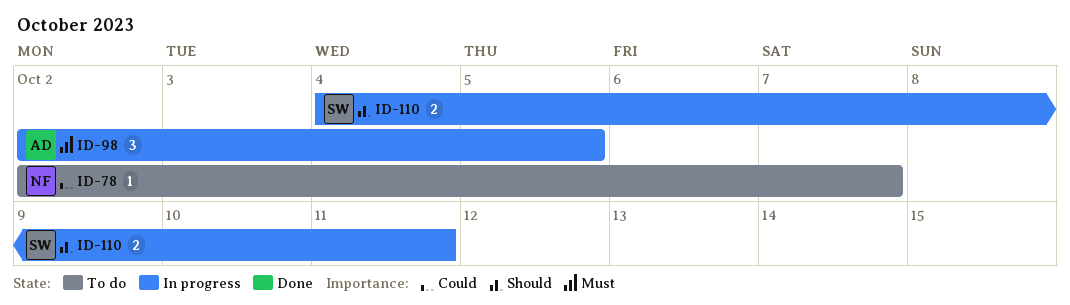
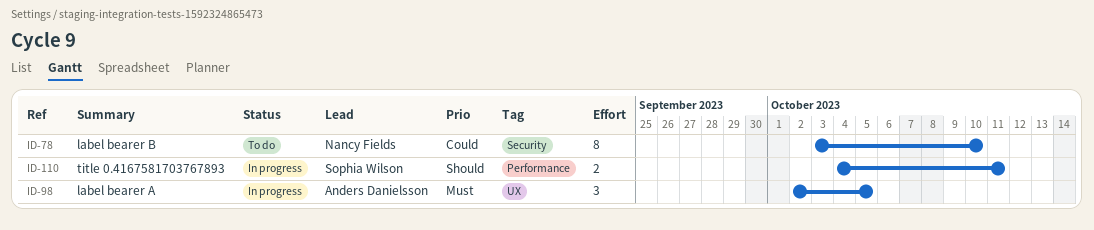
ID-78, estimate: 1 -> 8
ID-78, start: Oct 2 -> Oct 3
ID-78, due: Oct 7 -> Oct 10

